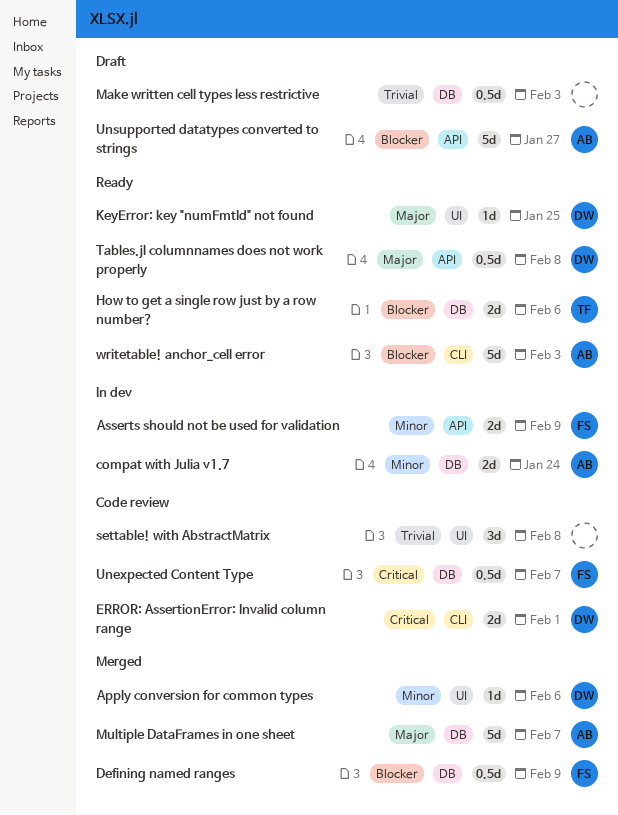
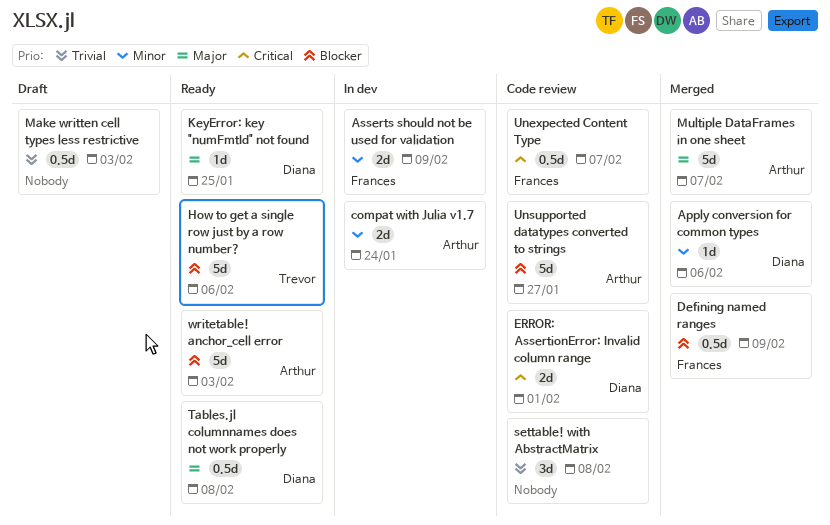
How to get a single row just by a row number?, estimate: 2d -> 5d
Unsupported datatypes converted to strings, status: Draft -> Code review

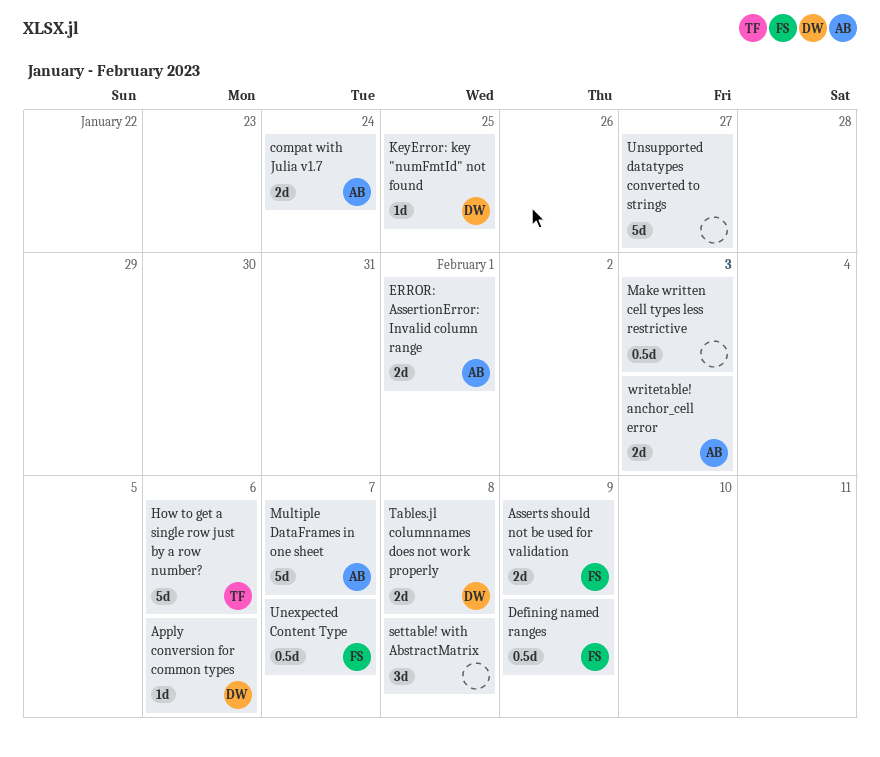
ERROR: AssertionError: Invalid column range, owner: Diana -> Arthur
Tables.jl columnnames does not work properly, estimate: 0.5d -> 2d
Unsupported datatypes converted to strings, owner: Arthur -> none
writetable! anchor_cell error, estimate: 5d -> 2d

